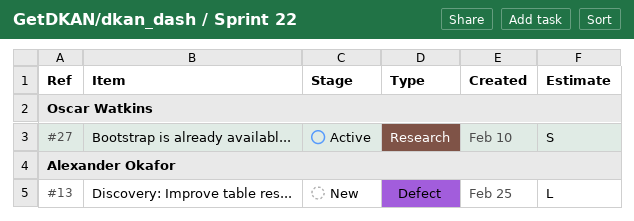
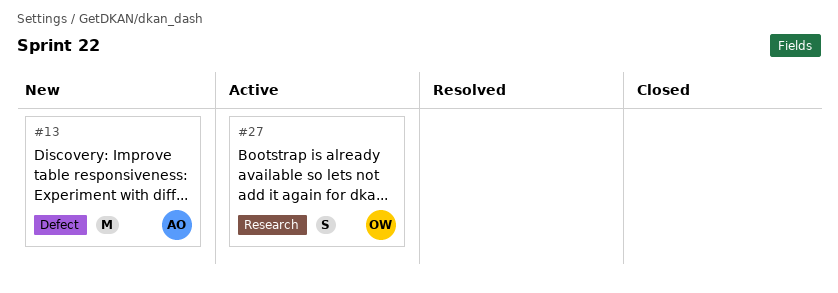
#13, estimate: L -> M

